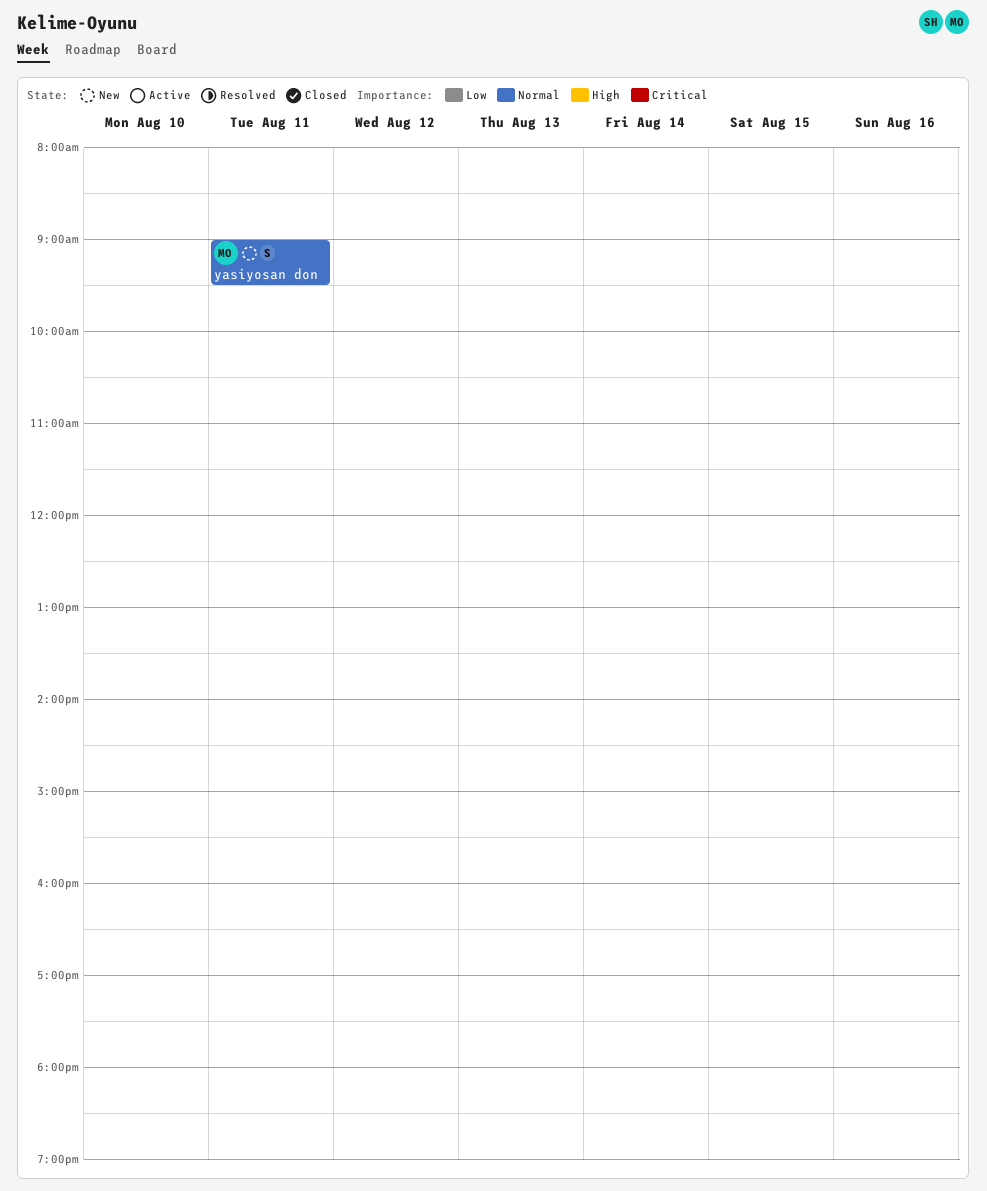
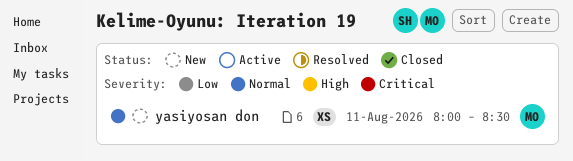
yasiyosan don, estimate: S -> XS
yasiyosan don, begins: 09:00 -> 08:00
yasiyosan don, ends: 09:30 -> 08:30

